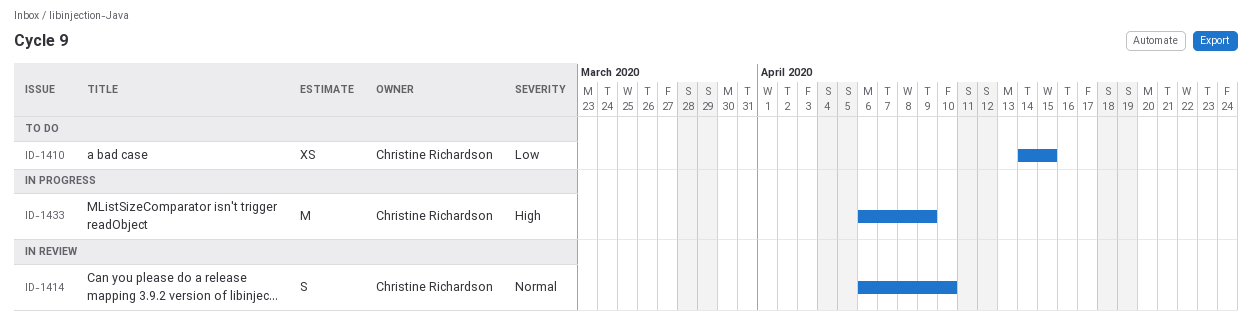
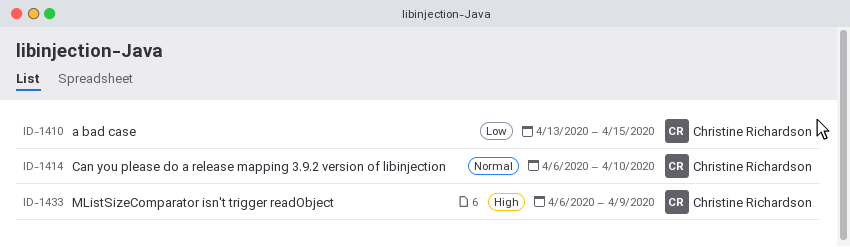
ID-1410, start: Apr 14 -> Apr 13

